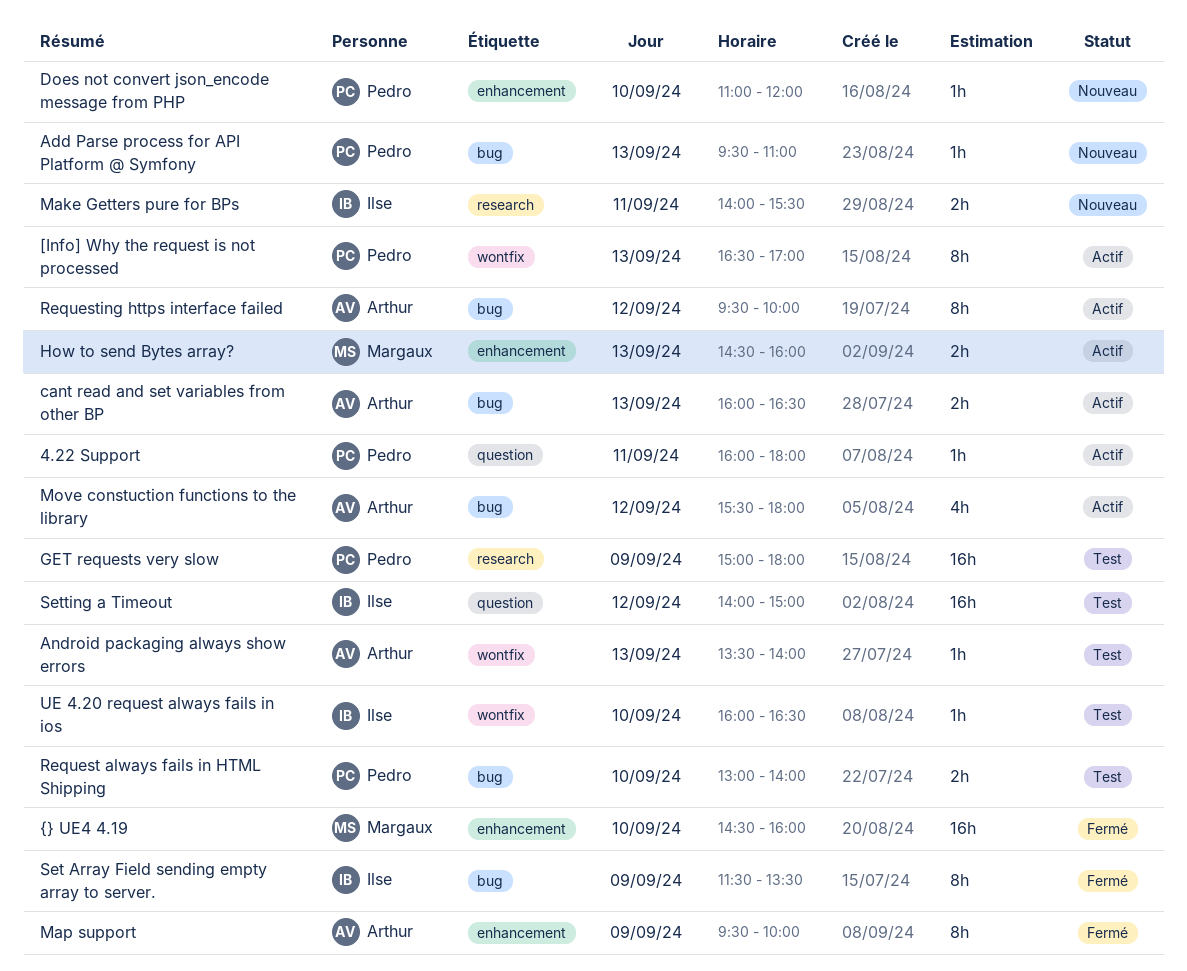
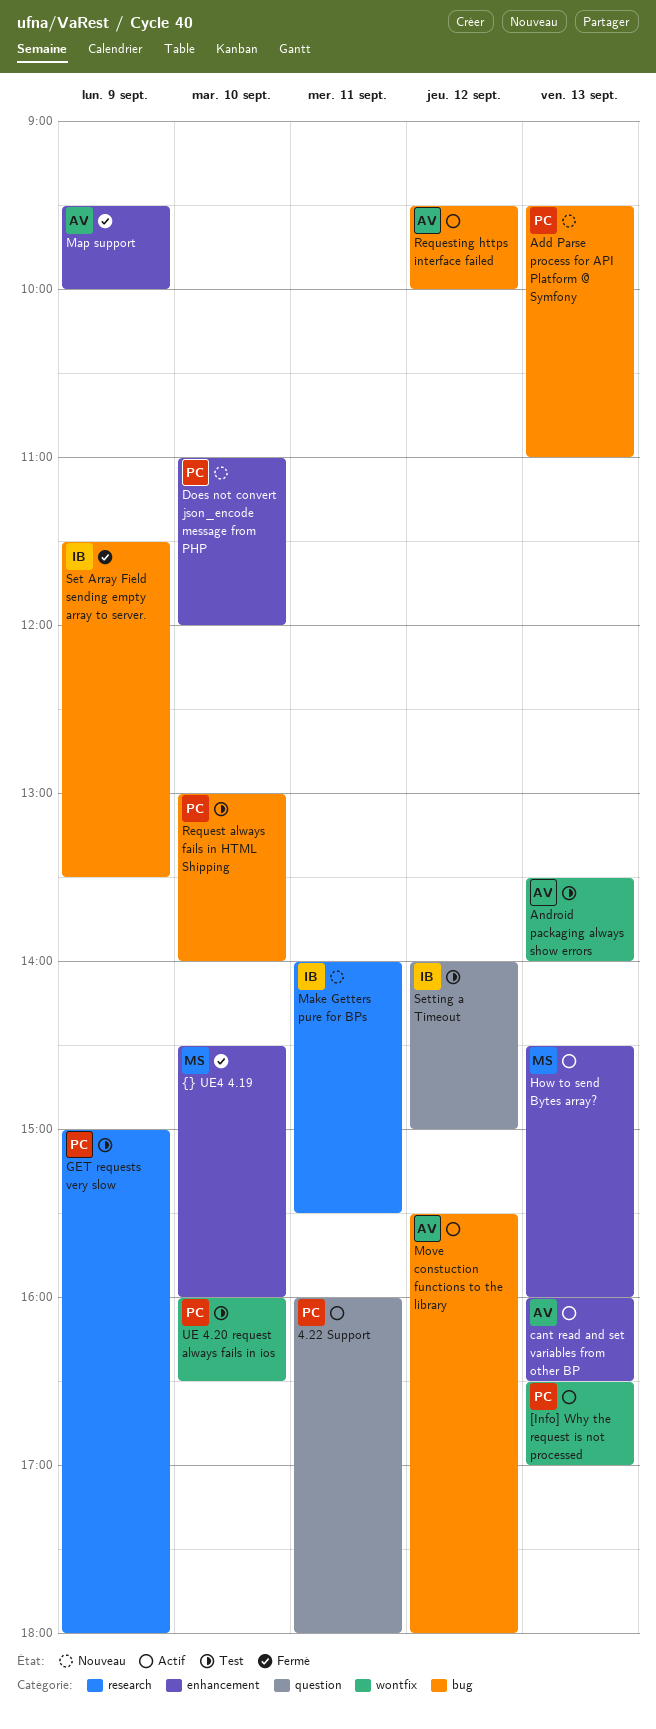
cant read and set variables from other BP, label: bug -> enhancement
UE 4.20 request always fails in ios, owner: Ilse -> Pedro

